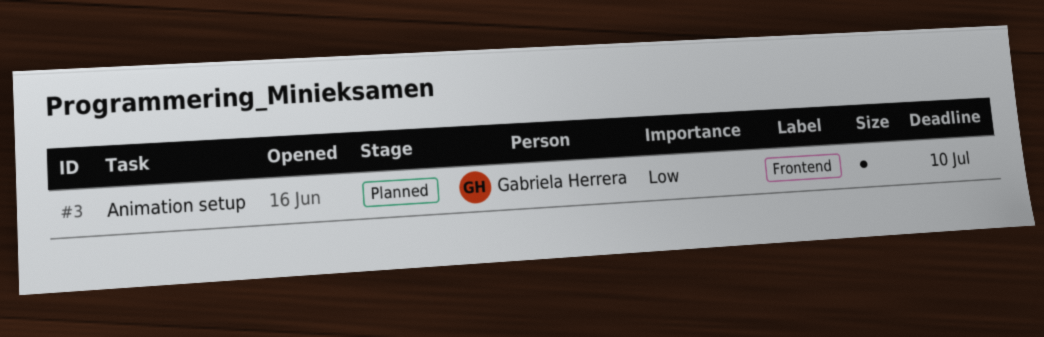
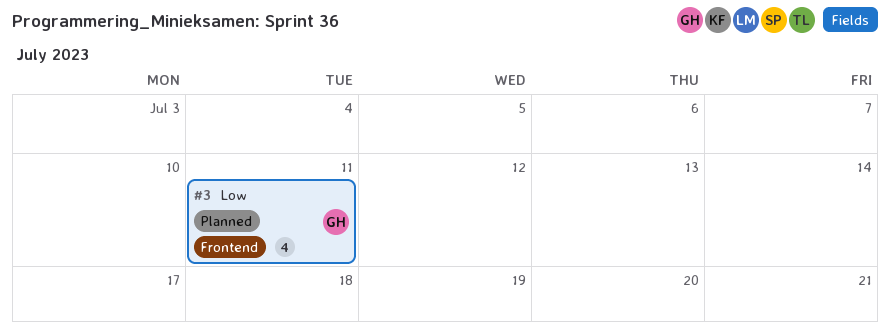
#3, estimate: 1 -> 4
#3, due: Jul 10 -> Jul 11

